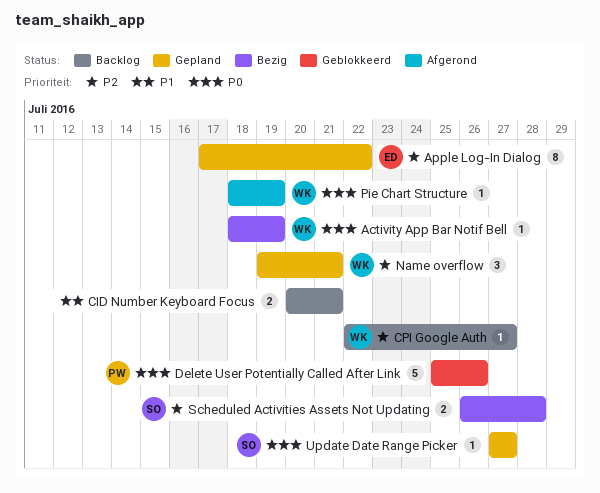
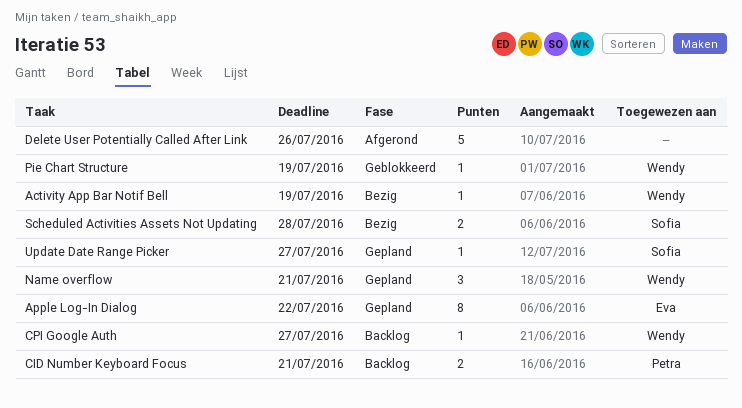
CID Number Keyboard Focus, owner: none -> Petra
Delete User Potentially Called After Link, status: Geblokkeerd -> Afgerond
Delete User Potentially Called After Link, owner: Petra -> none
Pie Chart Structure, status: Afgerond -> Geblokkeerd

